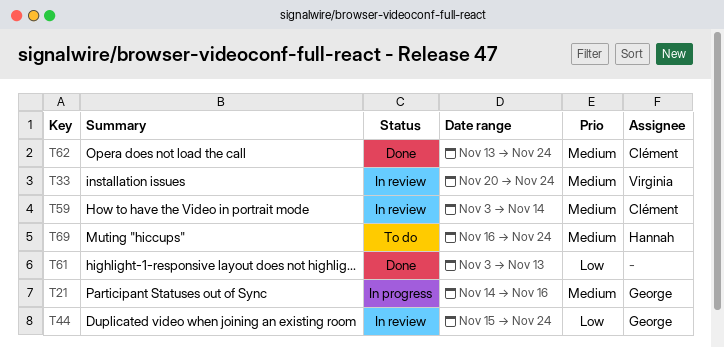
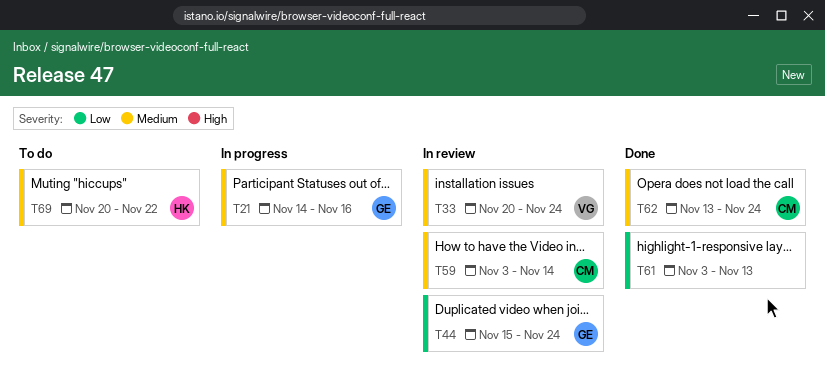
T69, start: Nov 16 -> Nov 20
T69, due: Nov 24 -> Nov 22

